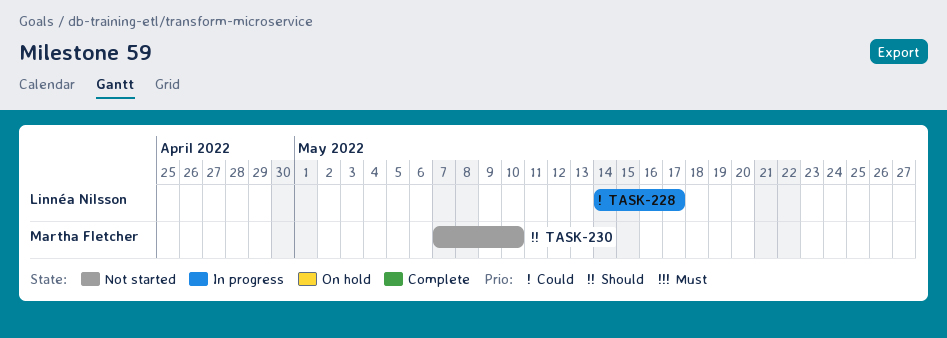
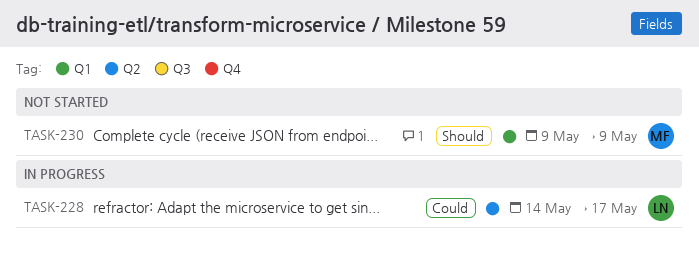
TASK-230, start: May 7 -> May 9
TASK-230, due: May 10 -> May 9

